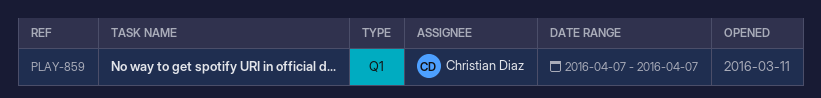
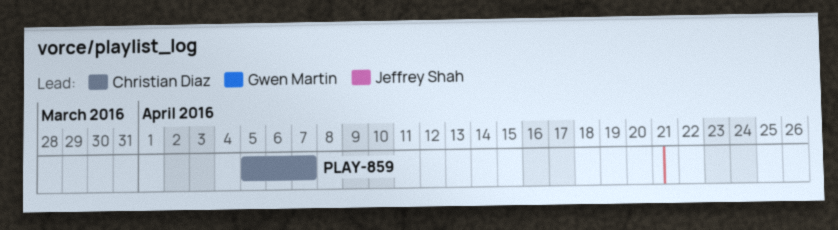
PLAY-859, start: Apr 7 -> Apr 5

